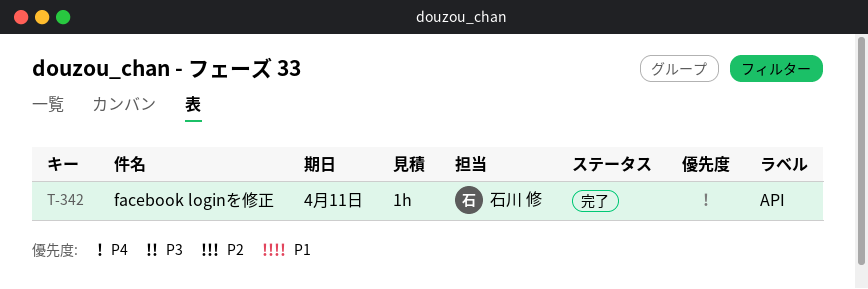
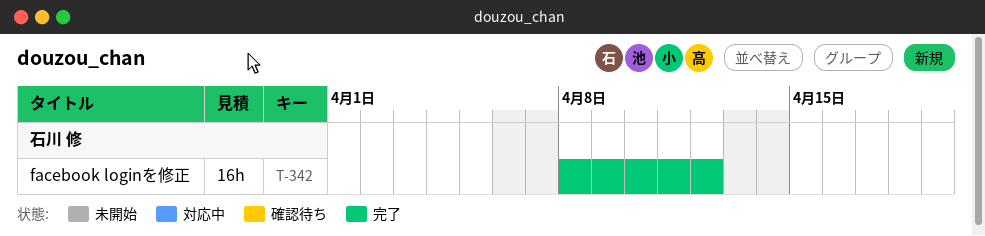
T-342, estimate: 1h -> 16h
T-342, due: Apr 11 -> Apr 12

